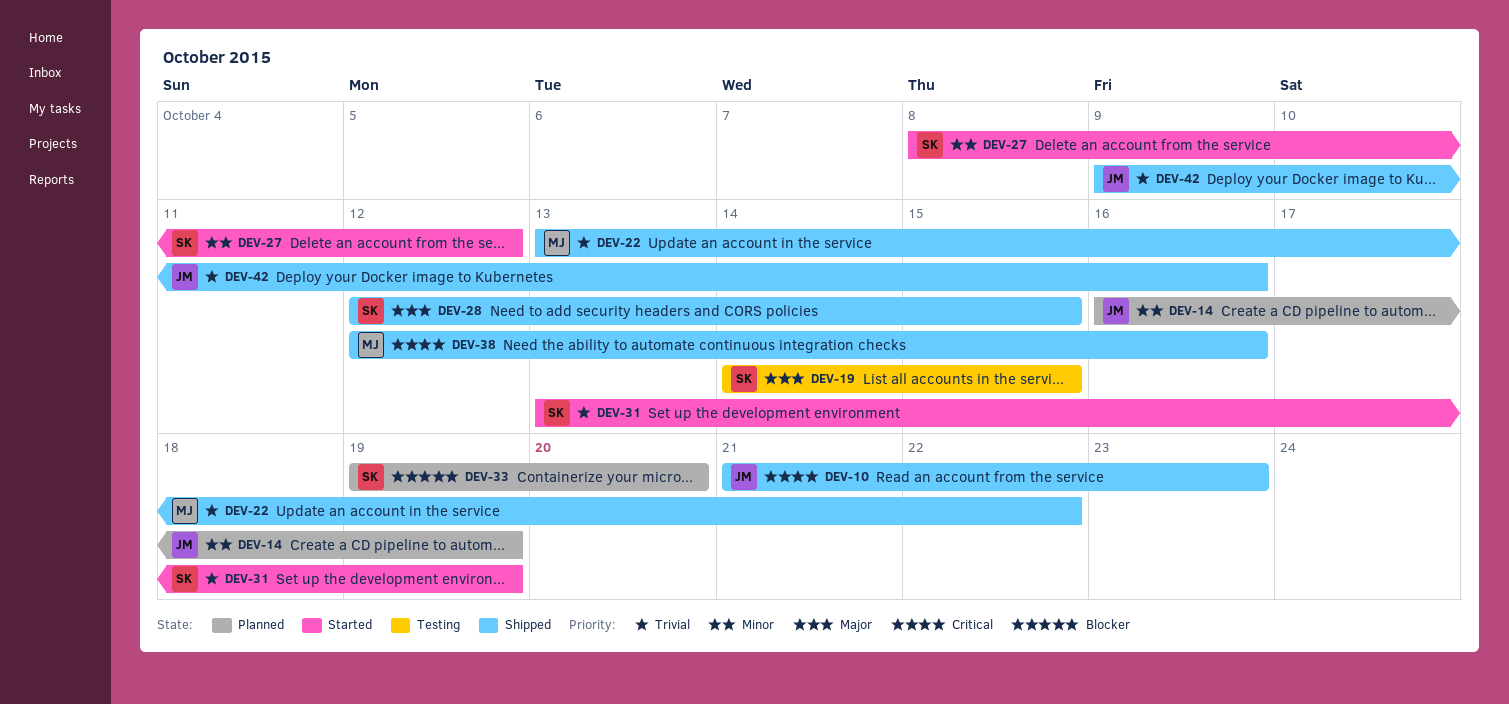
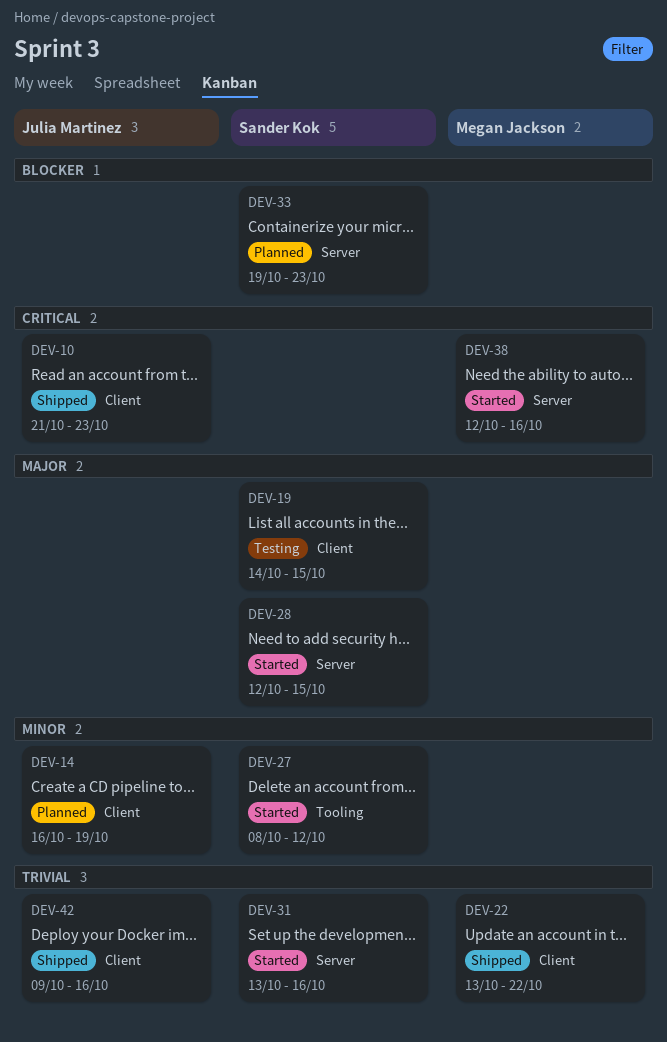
DEV-28, status: Shipped -> Started
DEV-31, due: Oct 19 -> Oct 16
DEV-33, due: Oct 20 -> Oct 23
DEV-38, status: Shipped -> Started

